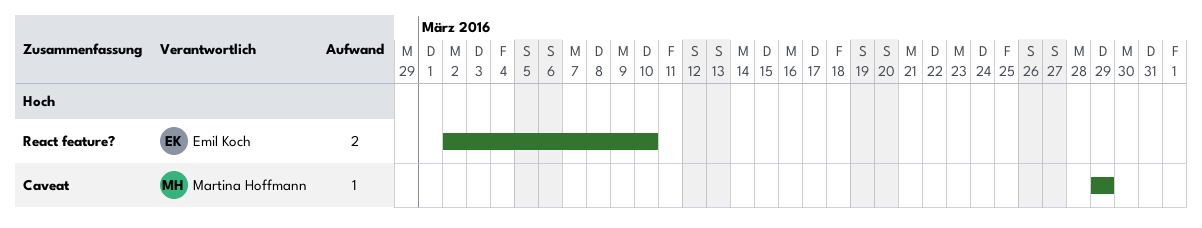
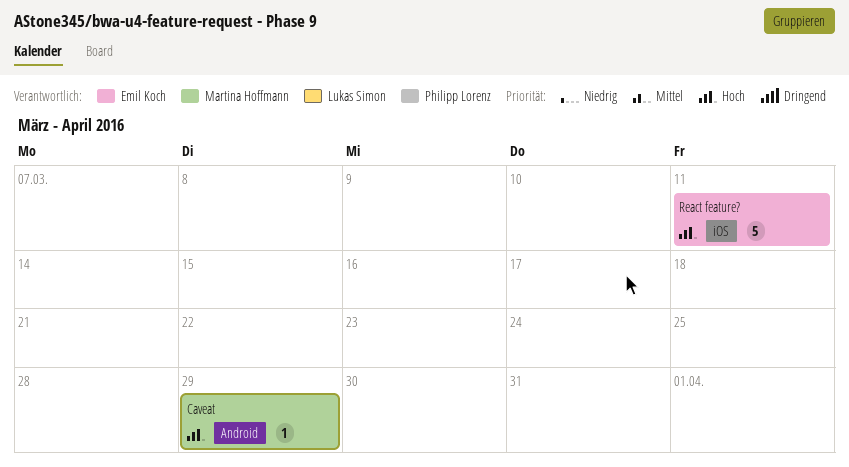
React feature?, estimate: 2 -> 5
React feature?, due: Mar 10 -> Mar 11

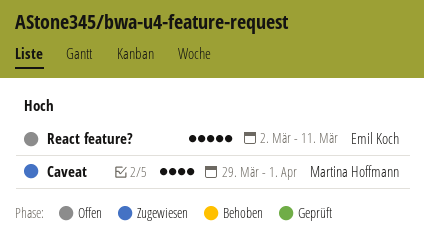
Caveat, estimate: 1 -> 4
Caveat, due: Mar 29 -> Apr 1

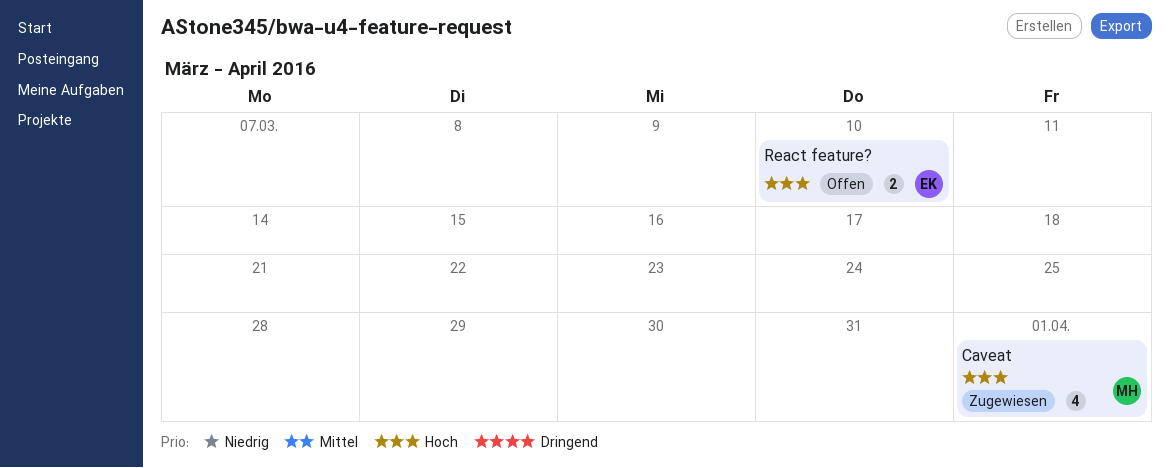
React feature?, estimate: 5 -> 2
React feature?, due: Mar 11 -> Mar 10

